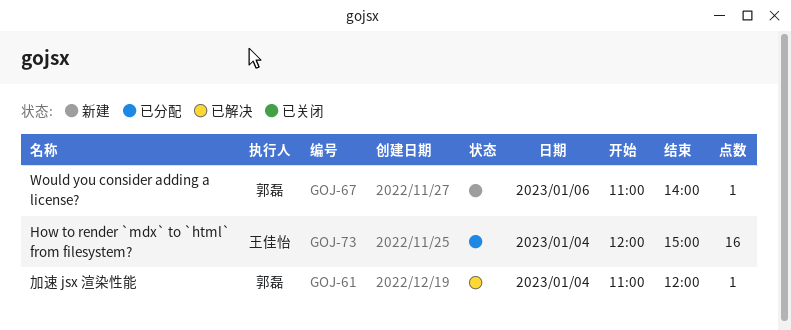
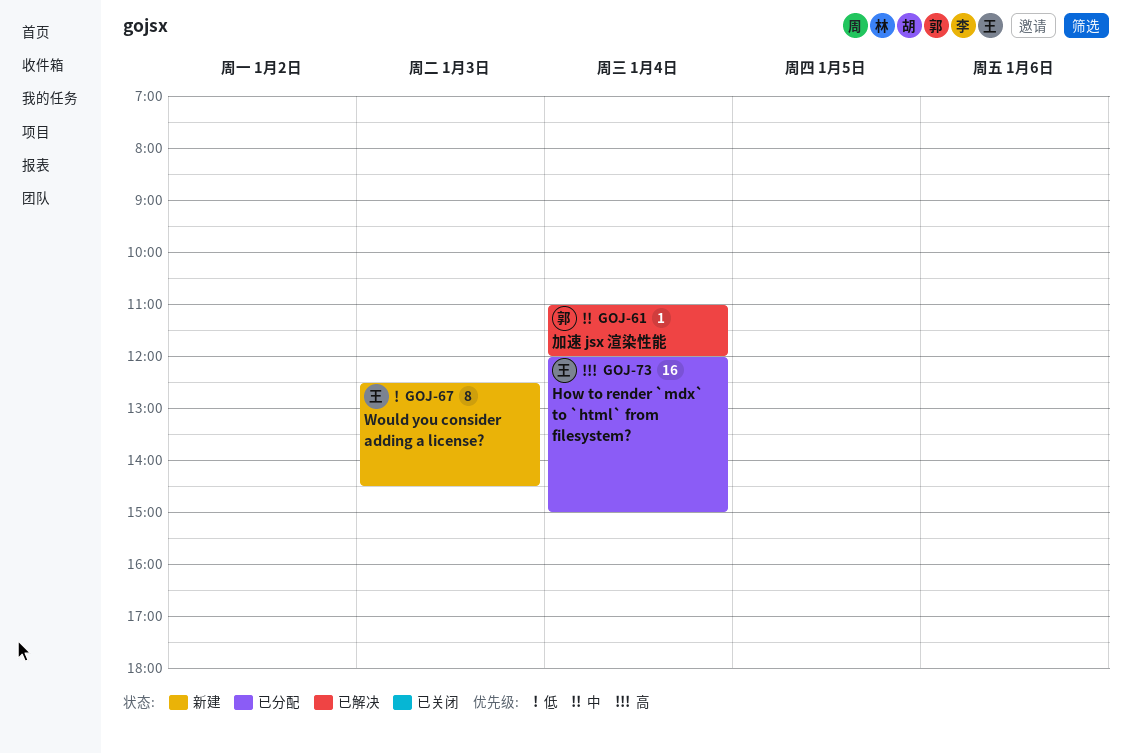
GOJ-67, owner: 郭磊 -> 王佳怡
GOJ-67, estimate: 1 -> 8
GOJ-67, day: Jan 6 -> Jan 3
GOJ-67, begins: 11:00 -> 12:30
GOJ-67, ends: 14:00 -> 14:30

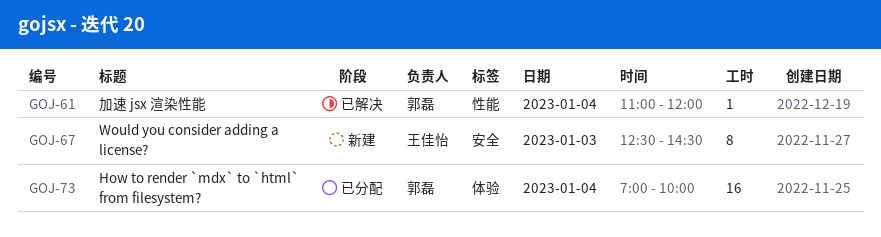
GOJ-73, owner: 王佳怡 -> 郭磊
GOJ-73, begins: 12:00 -> 07:00
GOJ-73, ends: 15:00 -> 10:00

